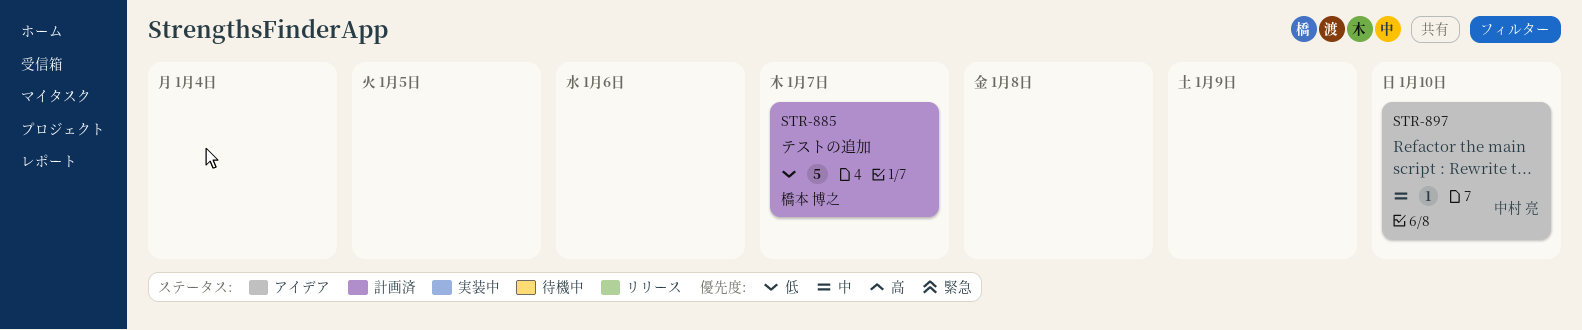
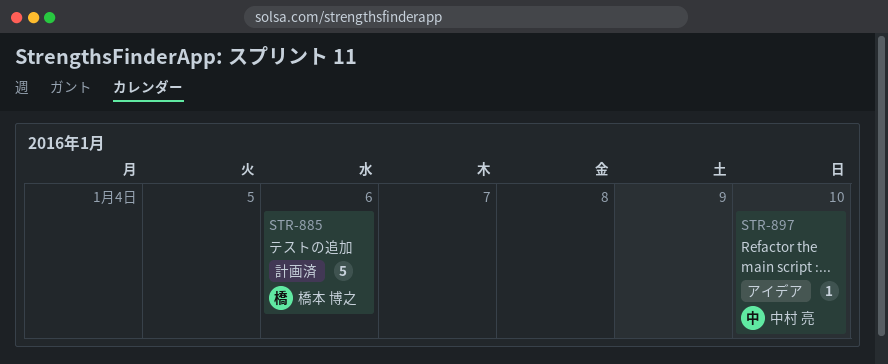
STR-885, due: Jan 7 -> Jan 6

